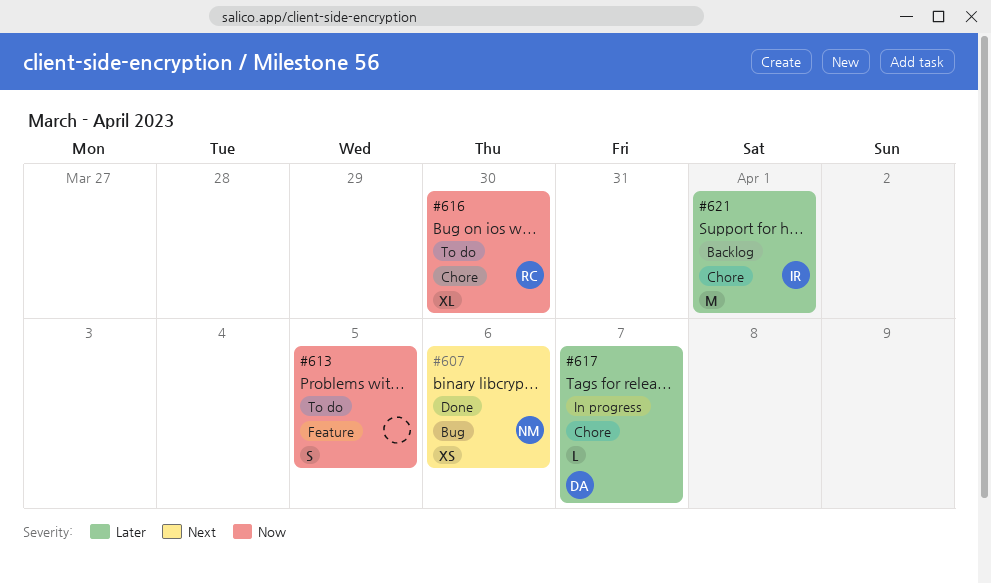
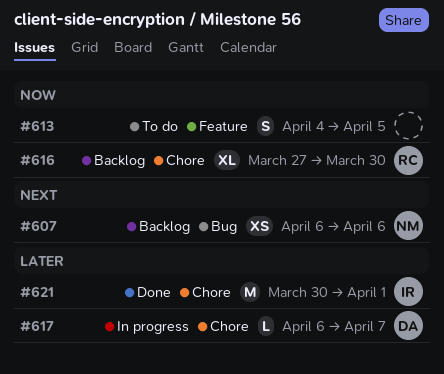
#607, status: Done -> Backlog
#616, status: To do -> Backlog
#621, status: Backlog -> Done

